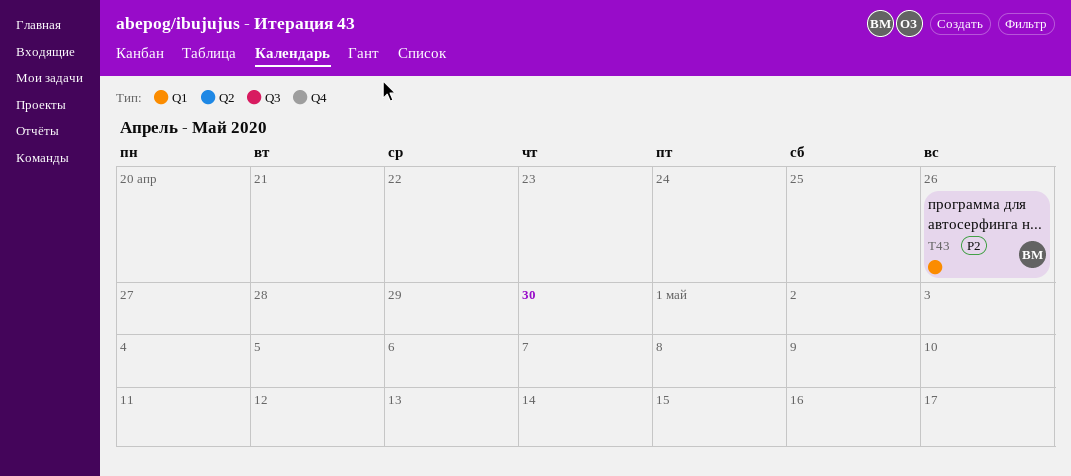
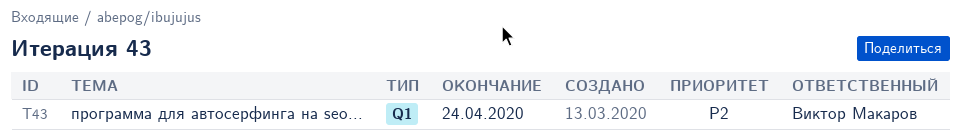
T43, due: Apr 26 -> Apr 24

